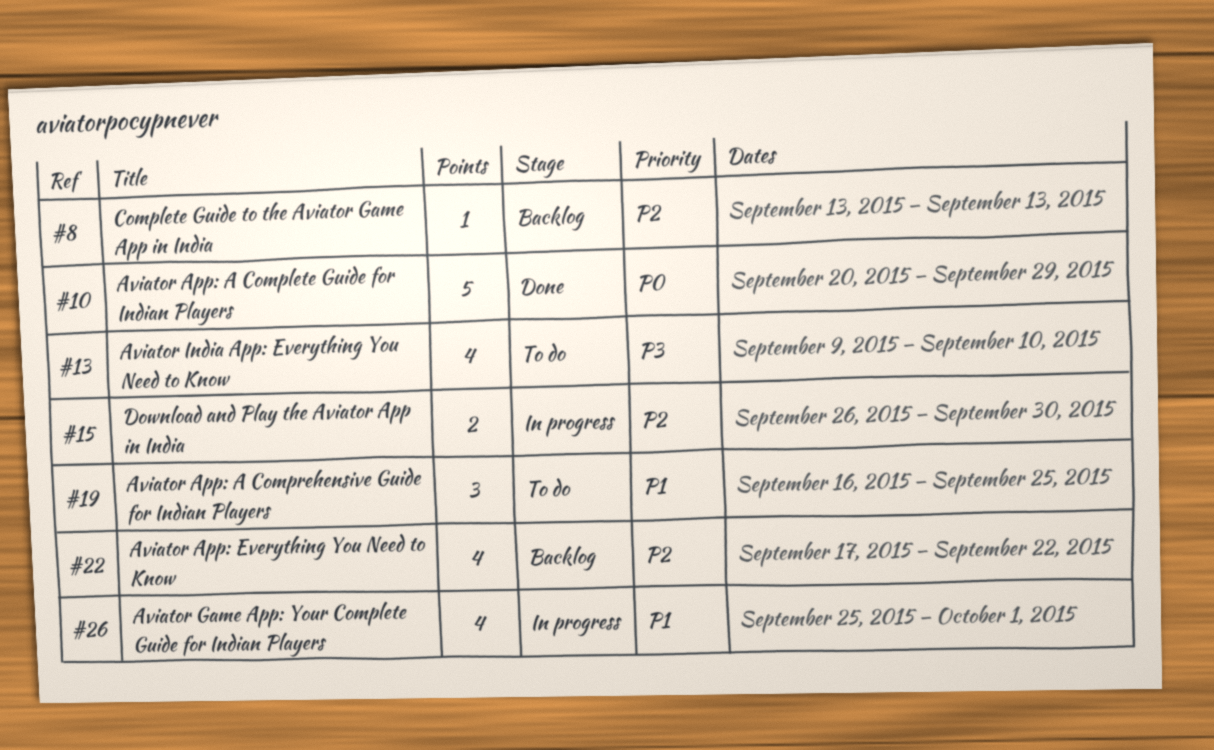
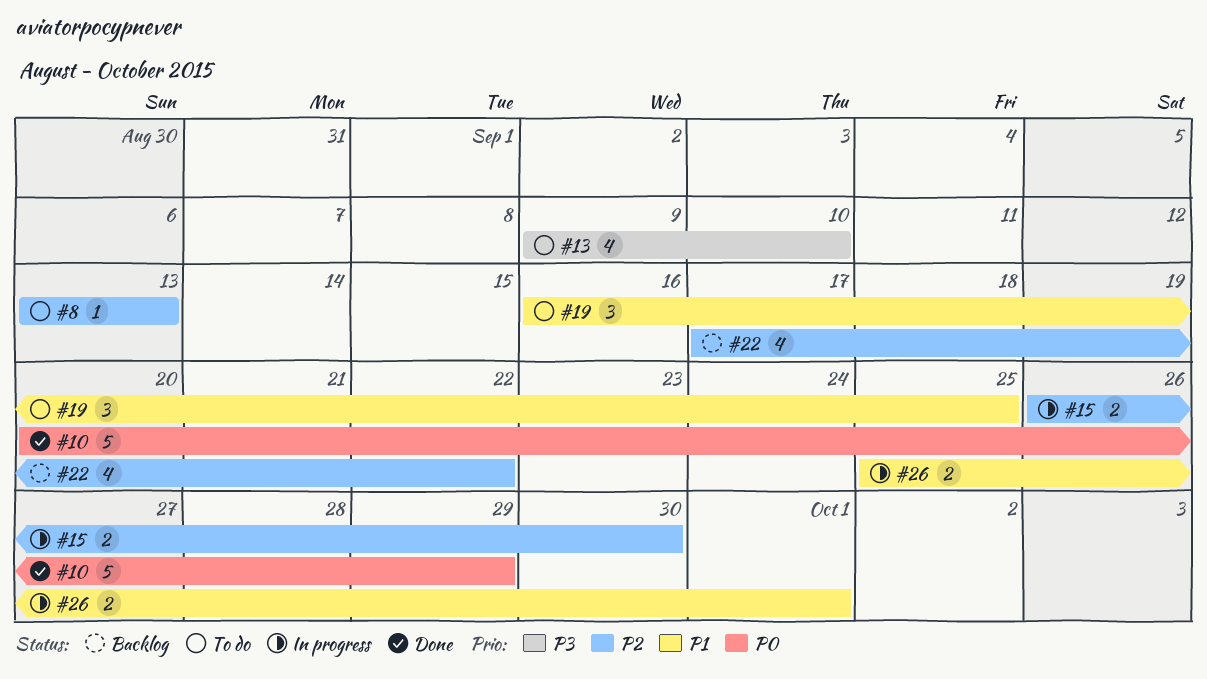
#8, status: Backlog -> To do
#26, estimate: 4 -> 2

